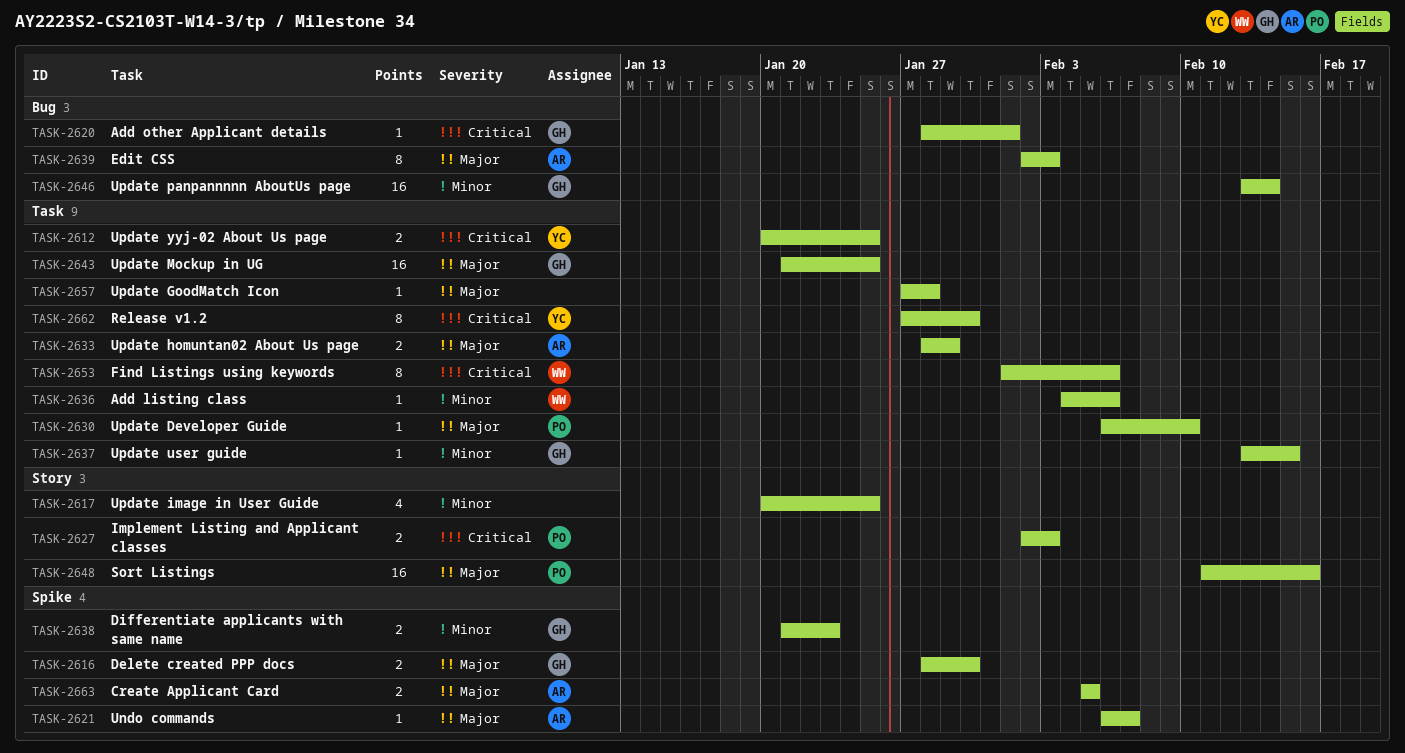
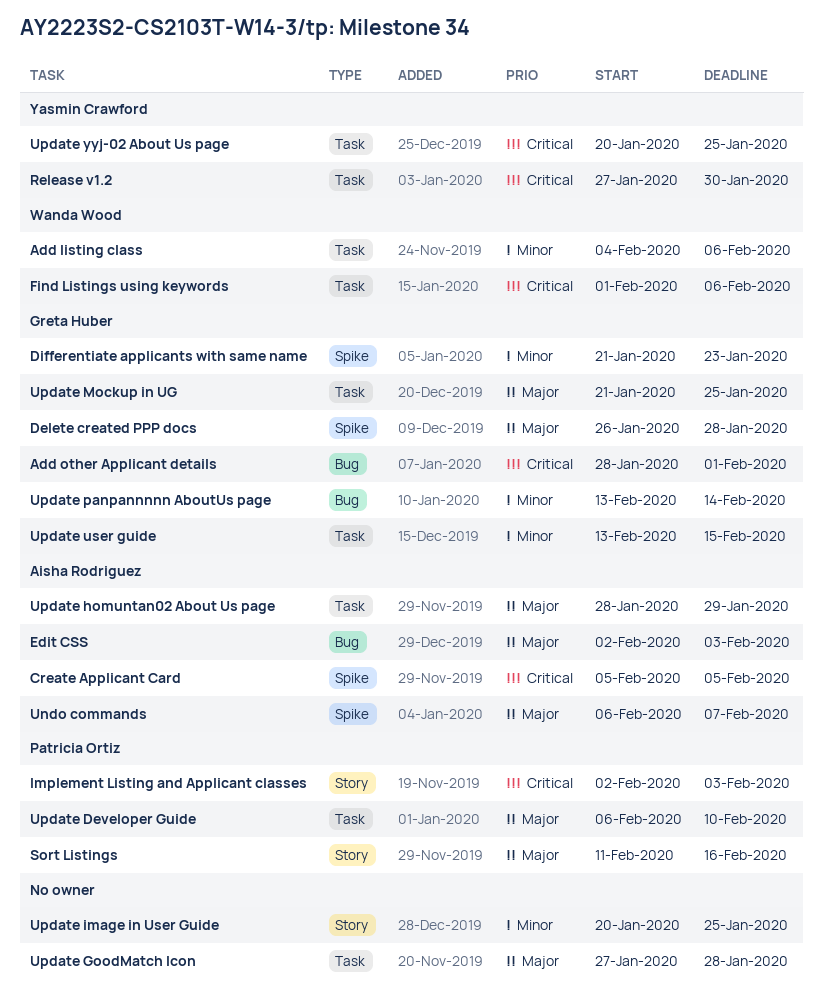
Create Applicant Card, priority: Major -> Critical
Delete created PPP docs, start: Jan 28 -> Jan 26
Delete created PPP docs, due: Jan 30 -> Jan 28

